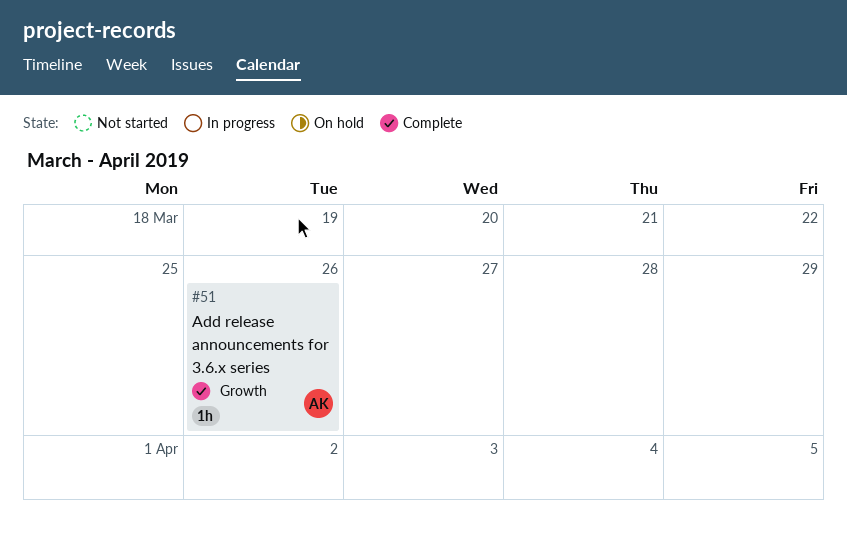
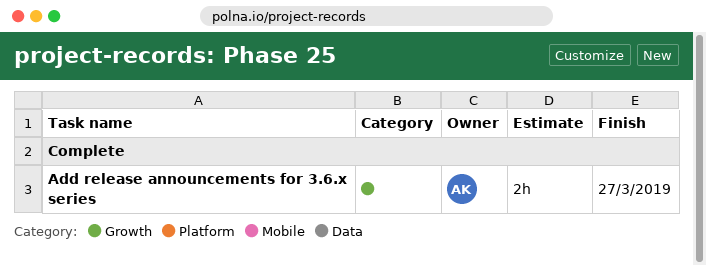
Add release announcements for 3.6.x series, estimate: 1h -> 2h
Add release announcements for 3.6.x series, due: Mar 26 -> Mar 27

